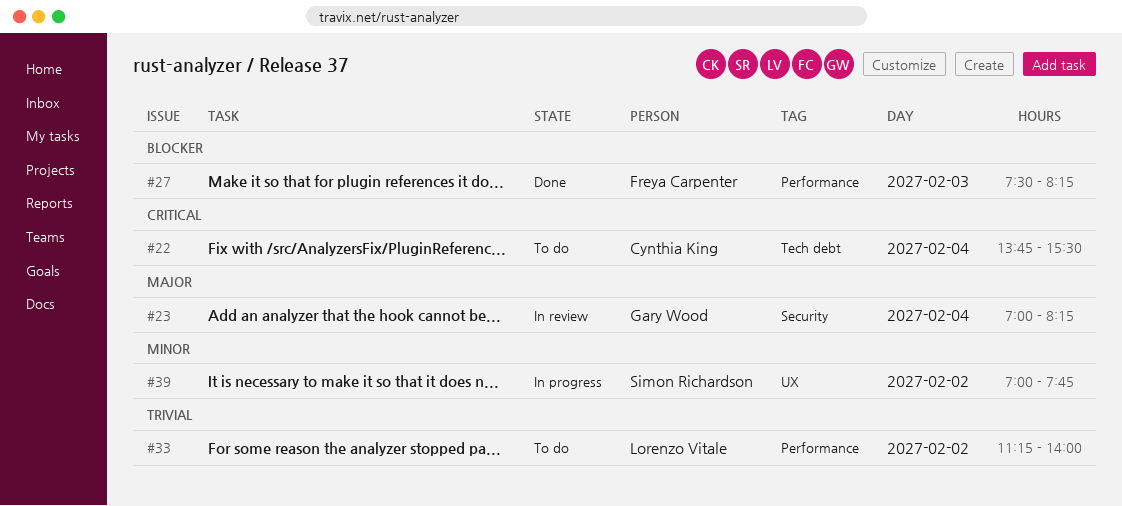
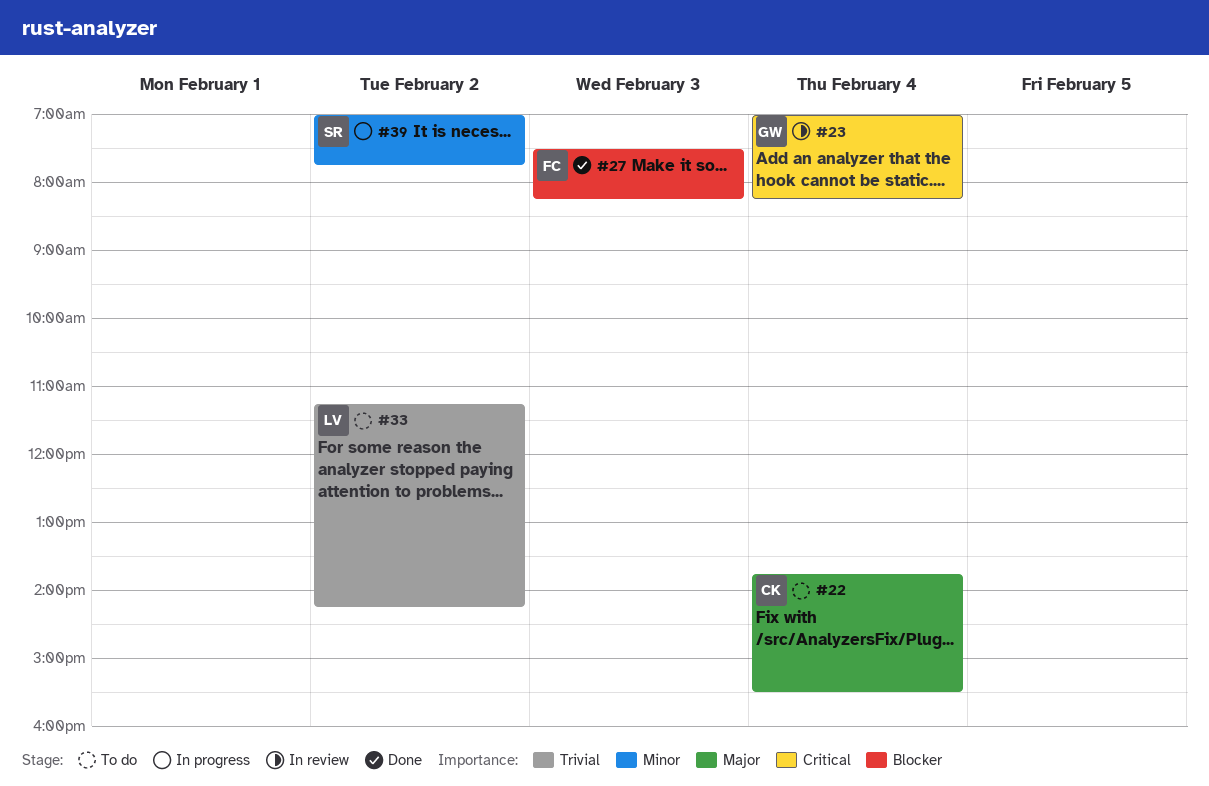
#22, priority: Critical -> Major
#23, priority: Major -> Critical
#33, ends: 14:00 -> 14:15

